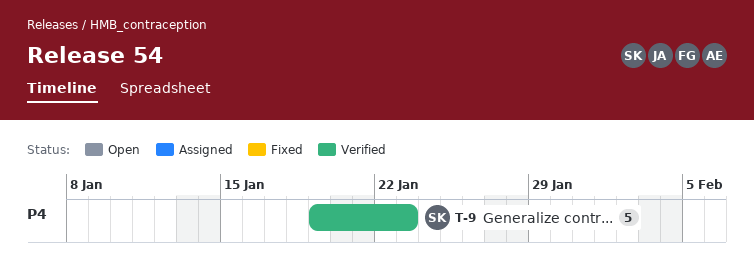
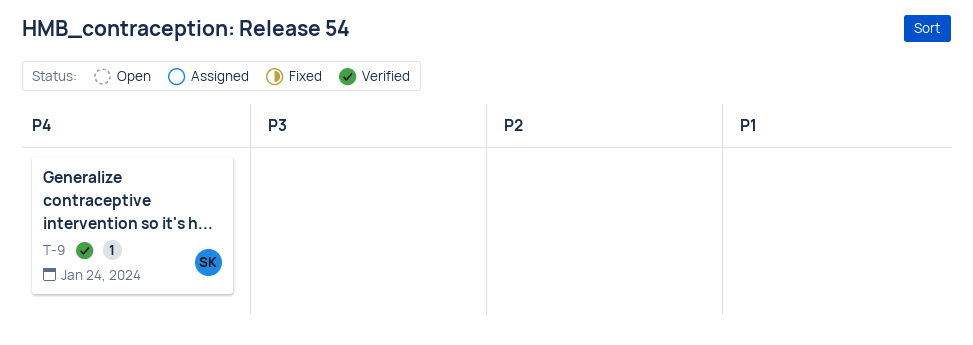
T-9, estimate: 5 -> 1
T-9, due: Jan 23 -> Jan 24

